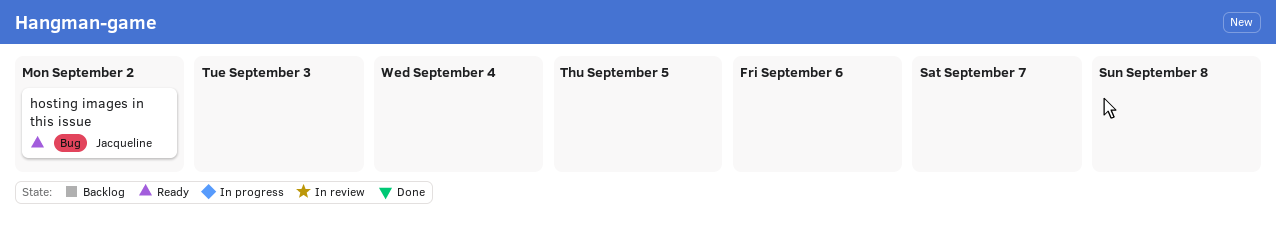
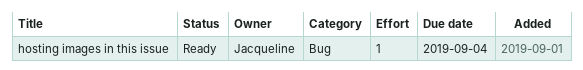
hosting images in this issue, due: Sep 2 -> Sep 4

